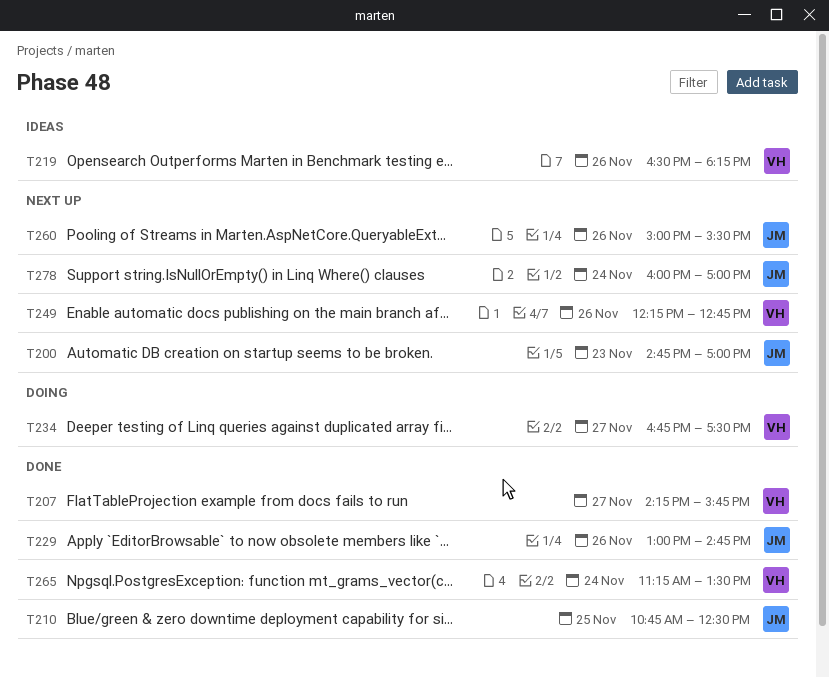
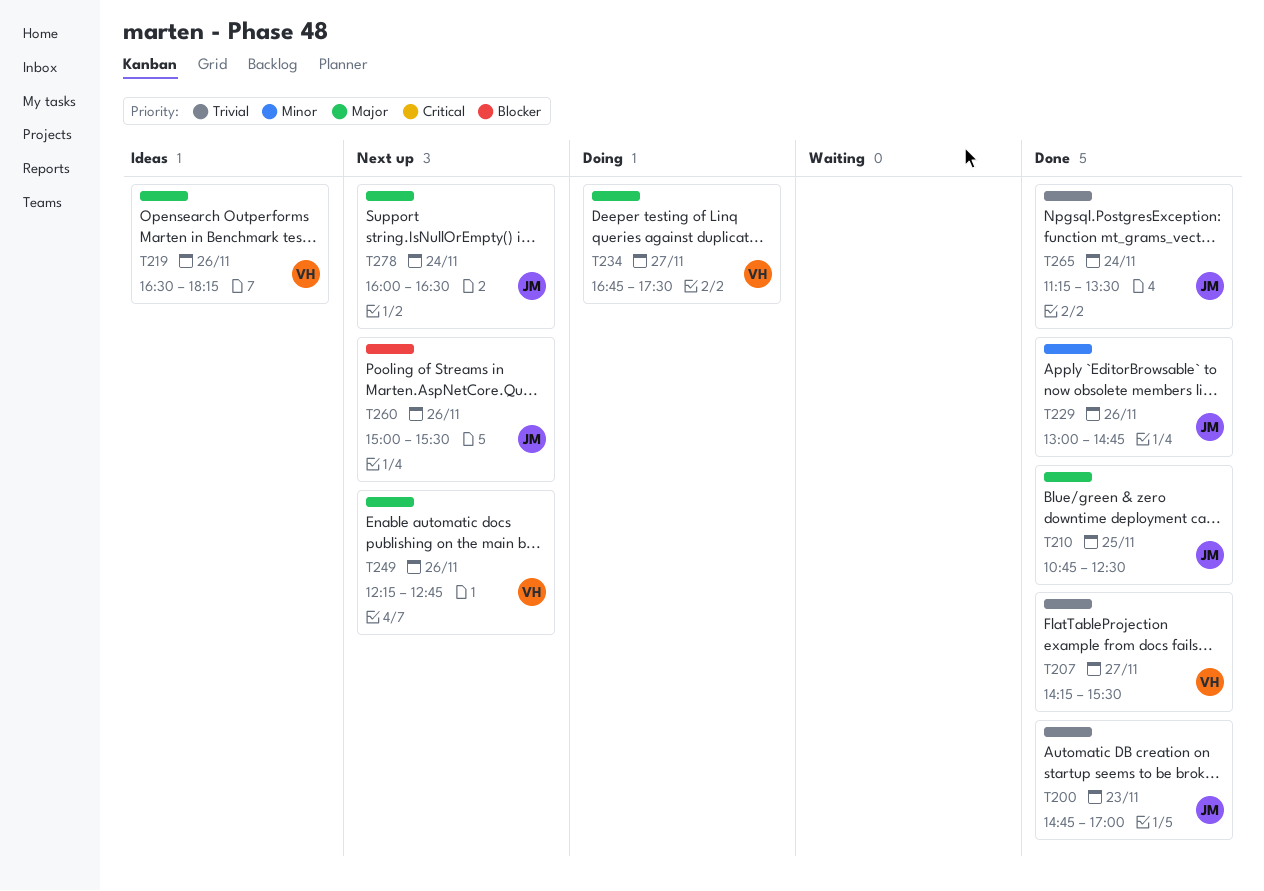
T200, status: Next up -> Done
T207, ends: 15:45 -> 15:30
T265, owner: VH -> JM
T278, ends: 17:00 -> 16:30

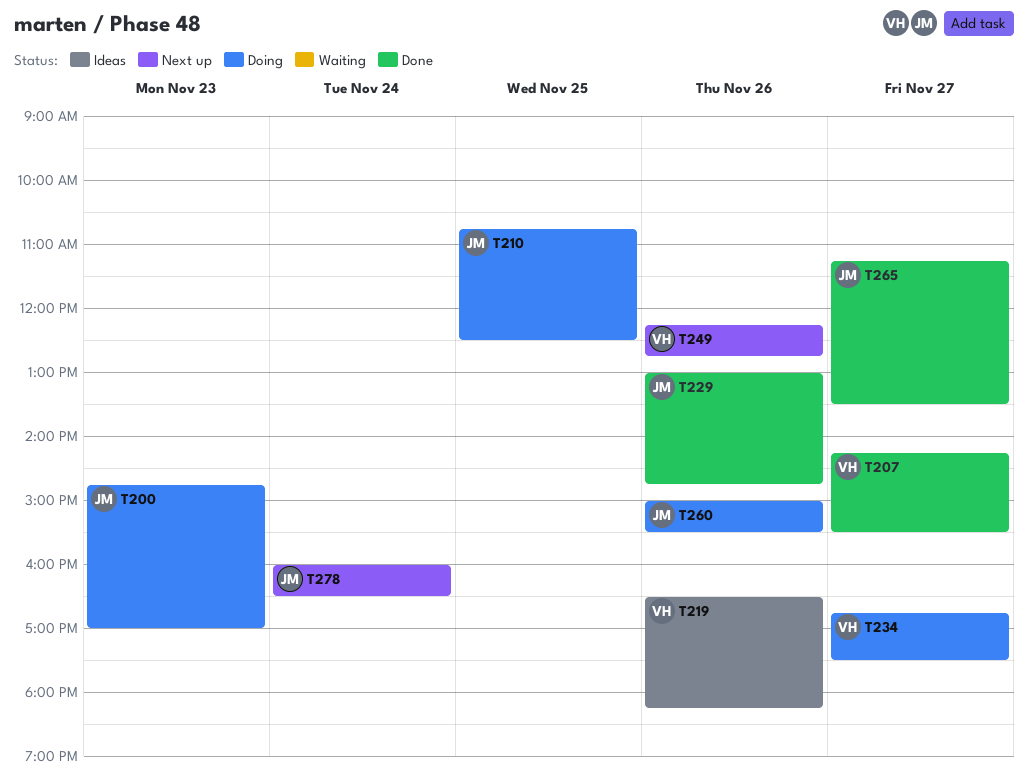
T200, status: Done -> Doing
T210, status: Done -> Doing
T260, status: Next up -> Doing
T265, day: Nov 24 -> Nov 27

